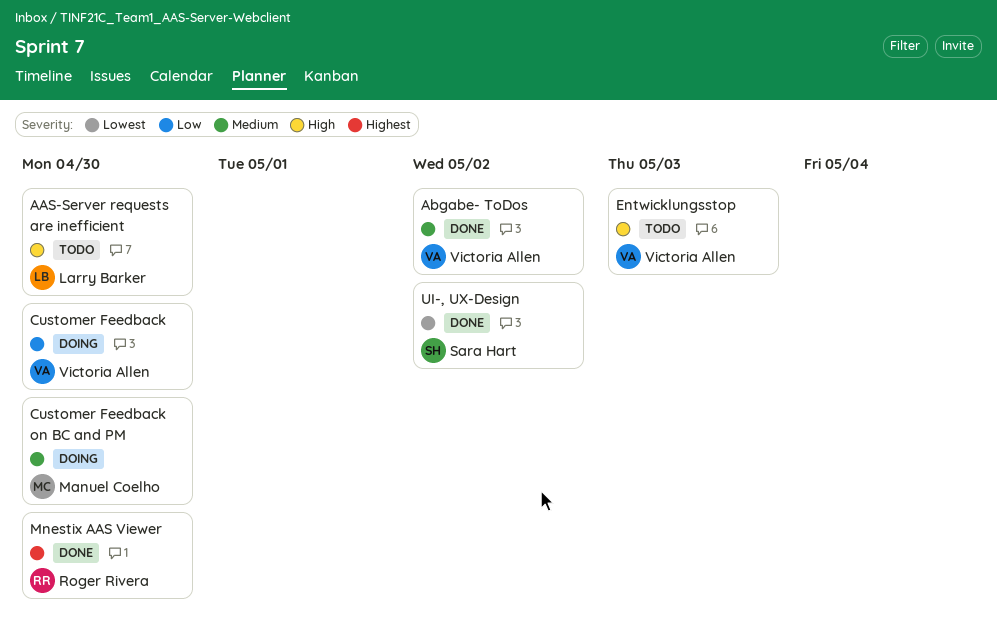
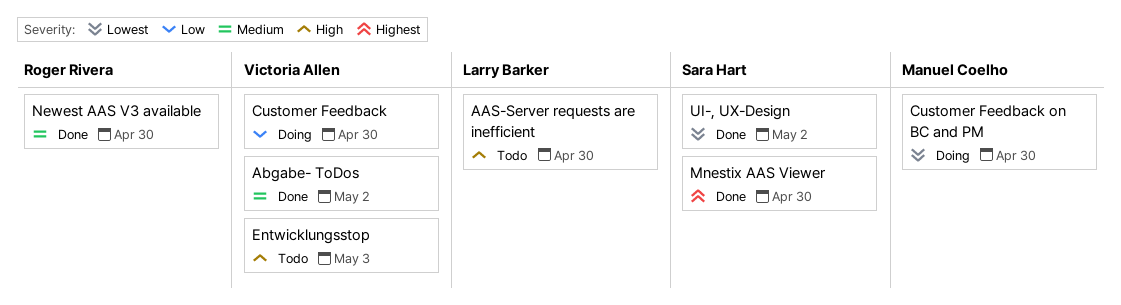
Customer Feedback on BC and PM, priority: Medium -> Lowest
Mnestix AAS Viewer, owner: Roger Rivera -> Sara Hart
Newest AAS V3 available: none -> present

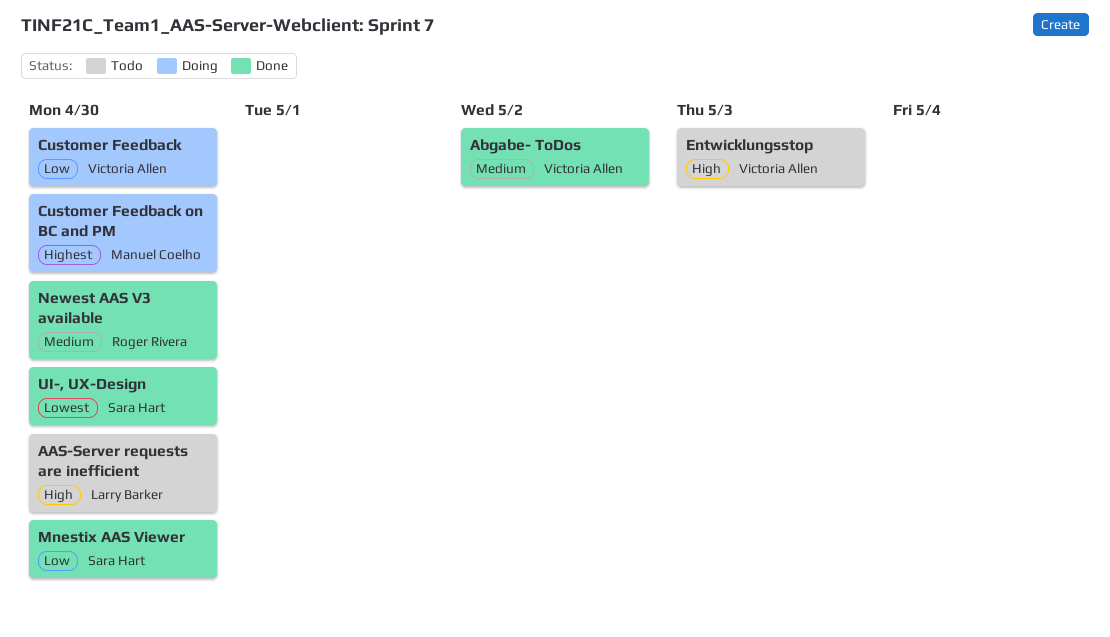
Customer Feedback on BC and PM, priority: Lowest -> Highest
Mnestix AAS Viewer, priority: Highest -> Low
UI-, UX-Design, due: May 2 -> Apr 30

